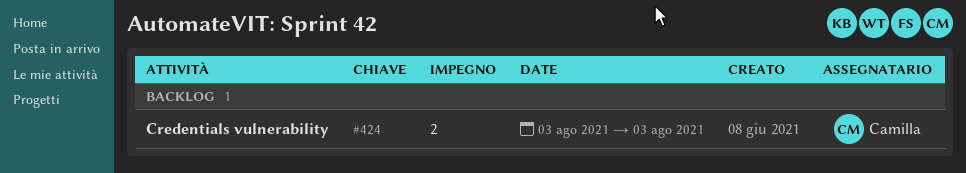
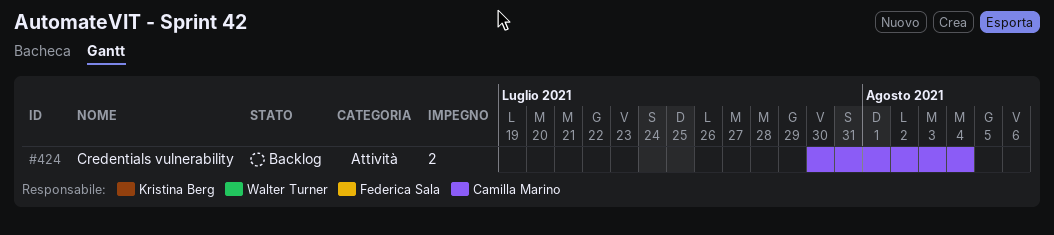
#424, start: Aug 3 -> Jul 30
#424, due: Aug 3 -> Aug 4

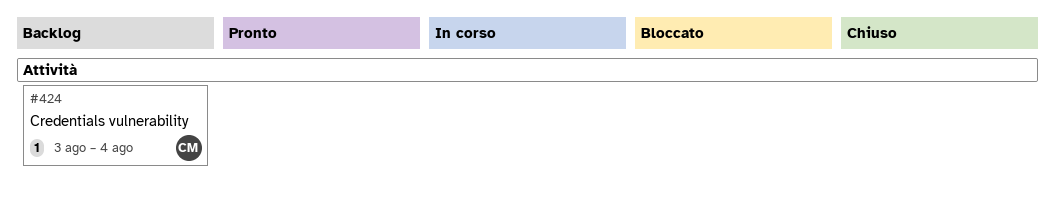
#424, estimate: 2 -> 1
#424, start: Jul 30 -> Aug 3

